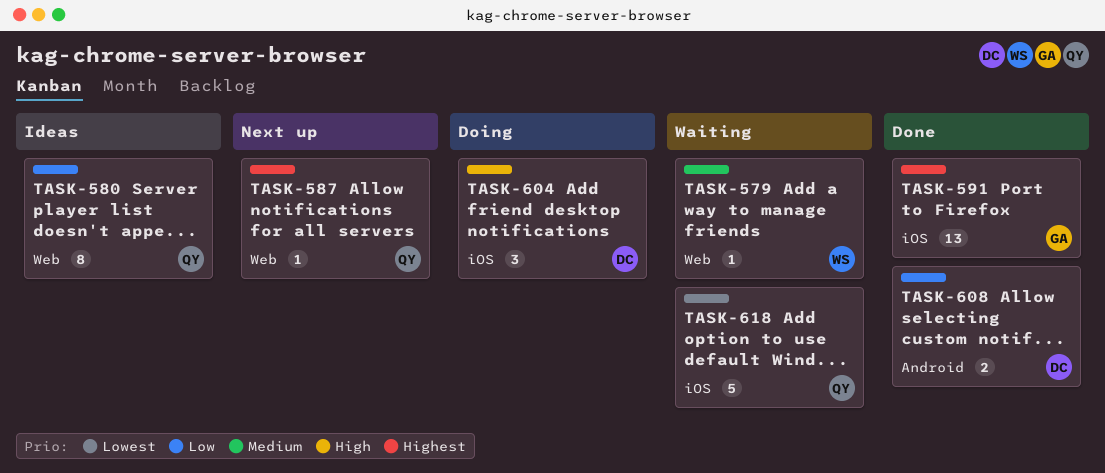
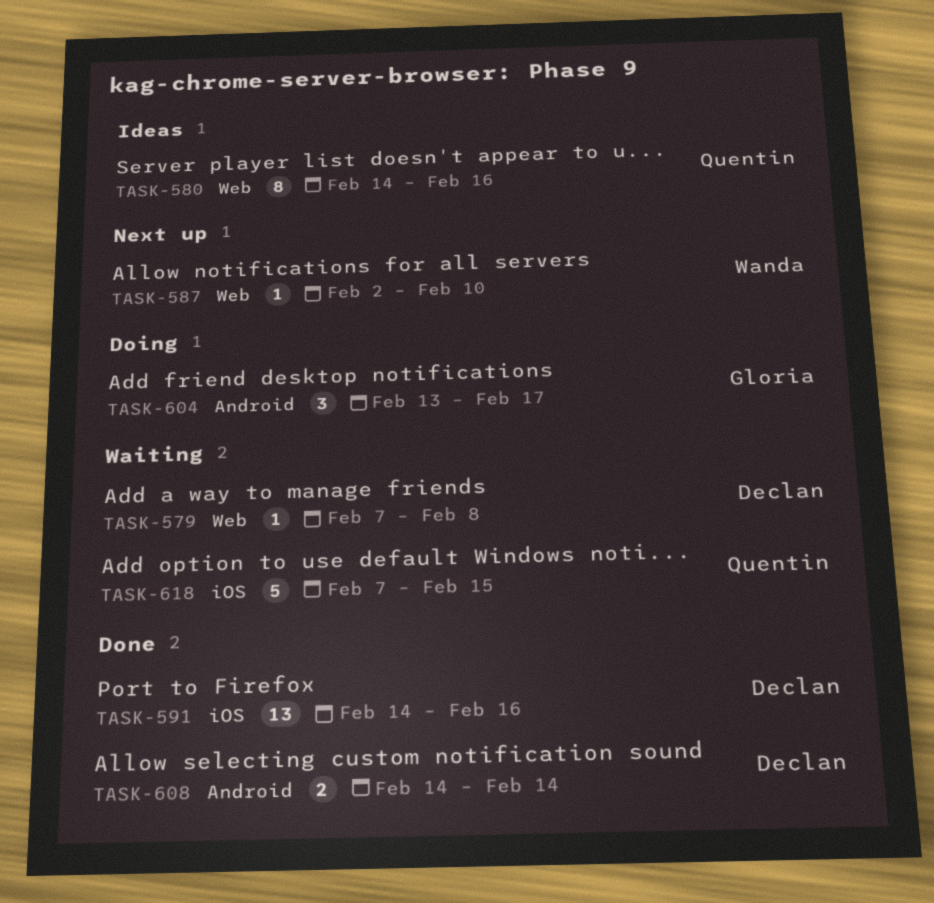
TASK-579, owner: Wanda -> Declan
TASK-587, owner: Quentin -> Wanda
TASK-591, owner: Gloria -> Declan
TASK-604, owner: Declan -> Gloria
TASK-604, label: iOS -> Android

